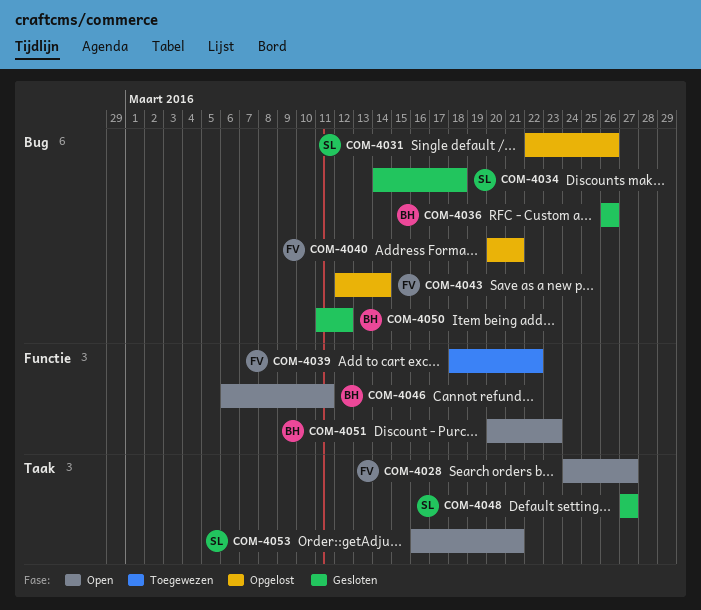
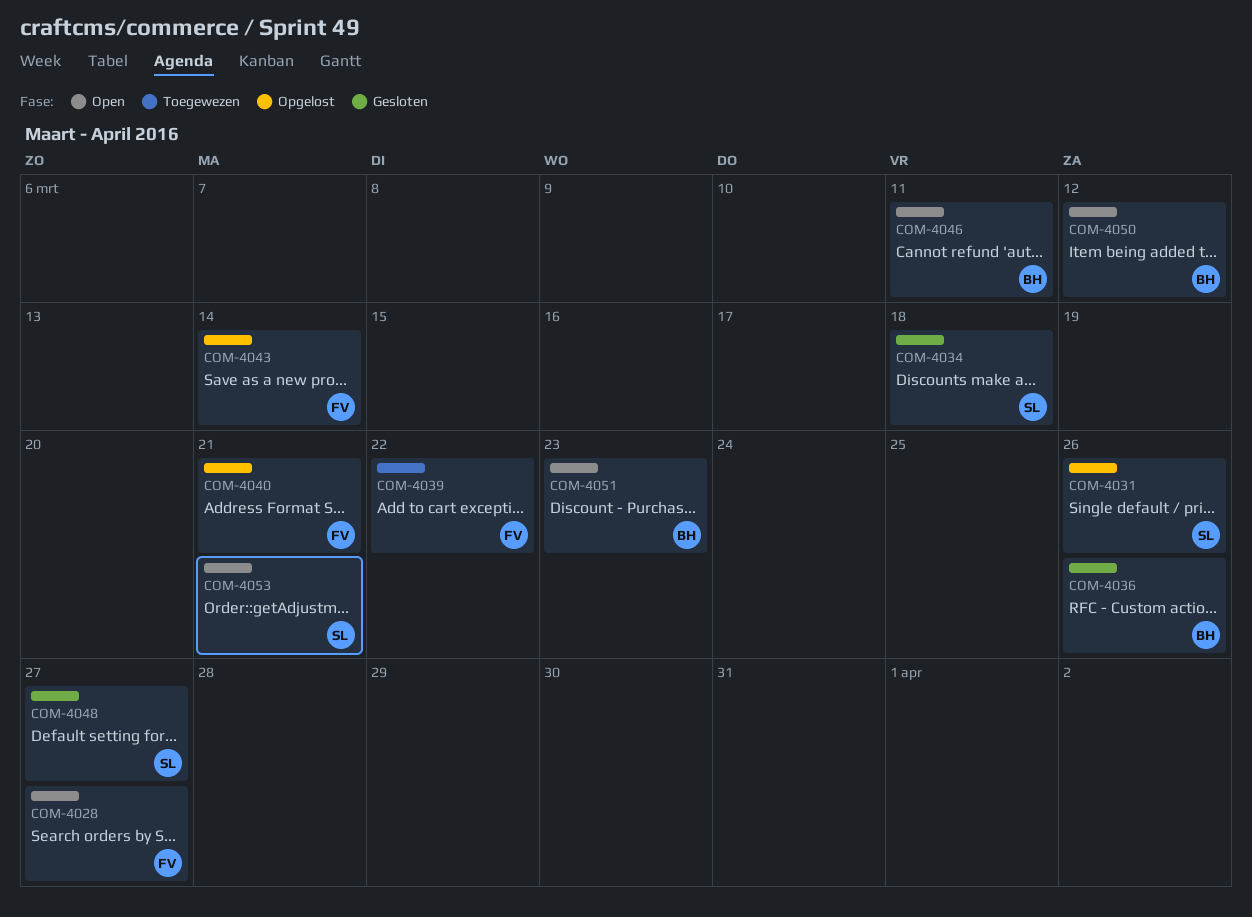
COM-4050, status: Gesloten -> Open

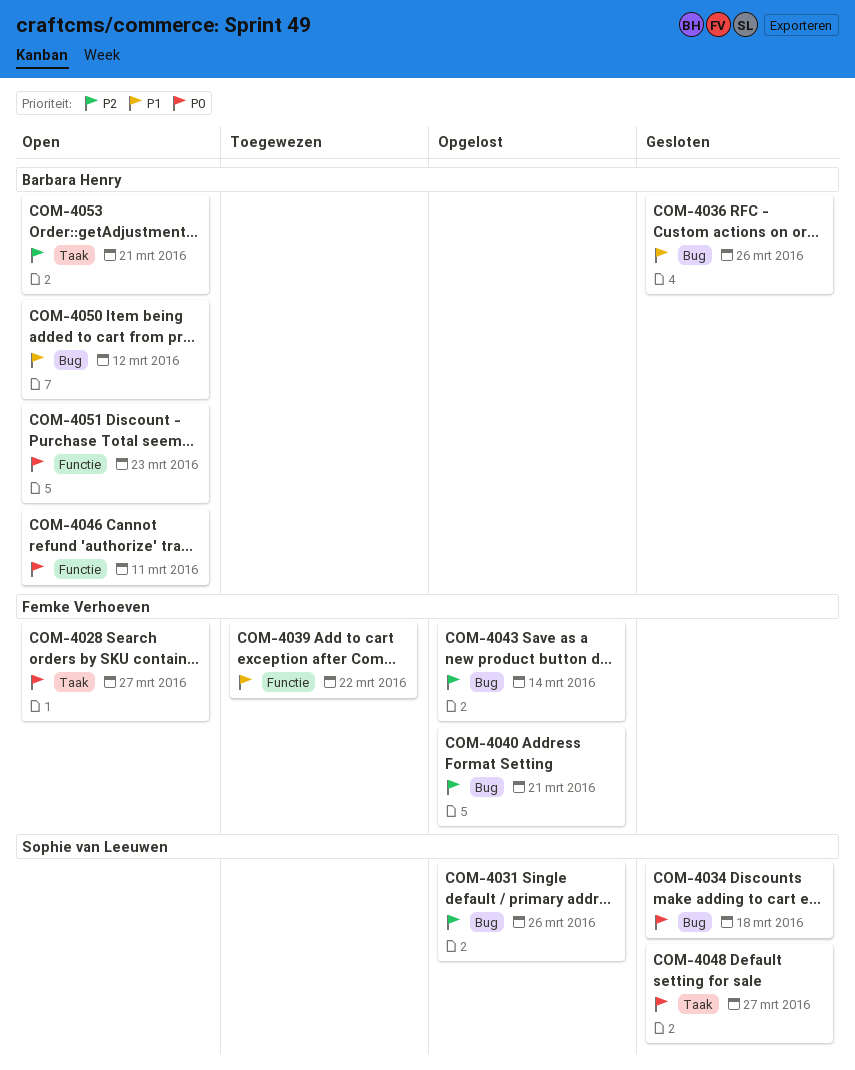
COM-4053, owner: Sophie van Leeuwen -> Barbara Henry

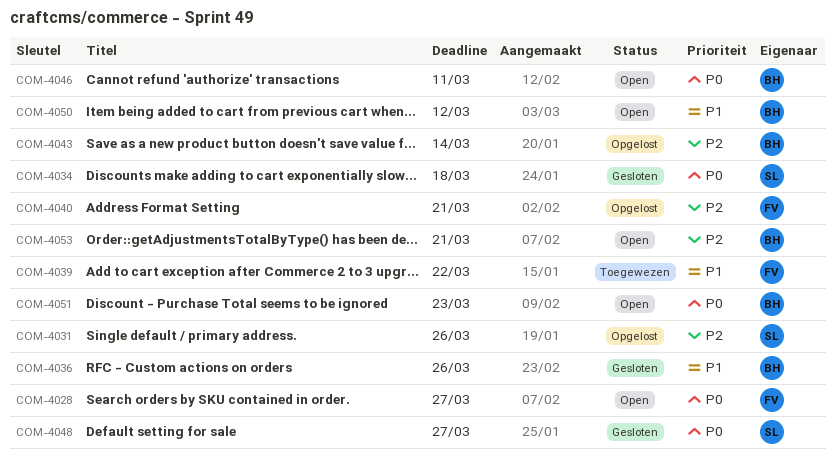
COM-4043, owner: Femke Verhoeven -> Barbara Henry

